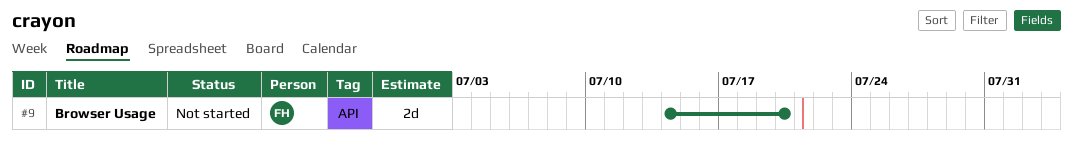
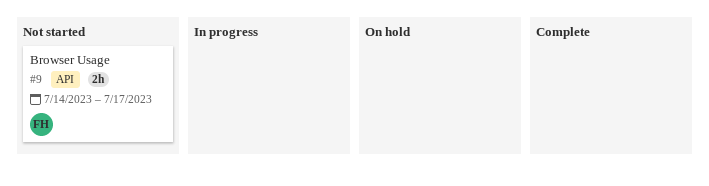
#9, estimate: 2d -> 2h
#9, due: Jul 20 -> Jul 17

